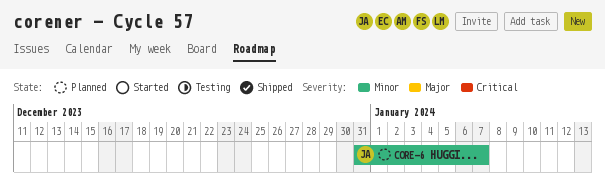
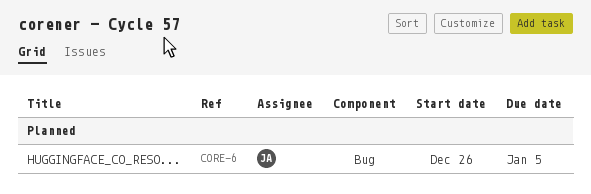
CORE-6, start: Dec 31 -> Dec 26
CORE-6, due: Jan 7 -> Jan 5

